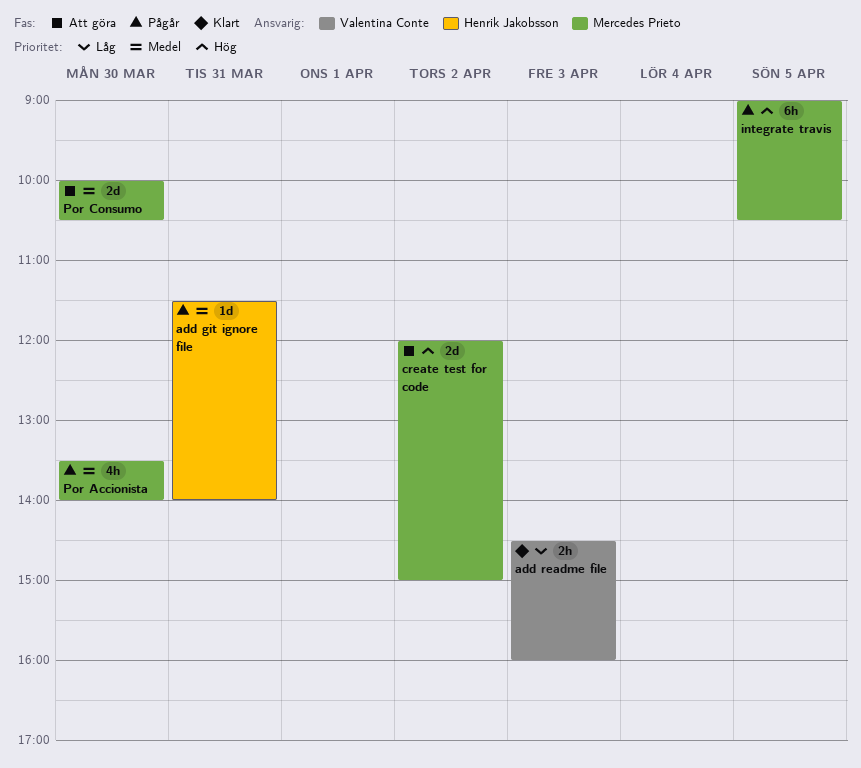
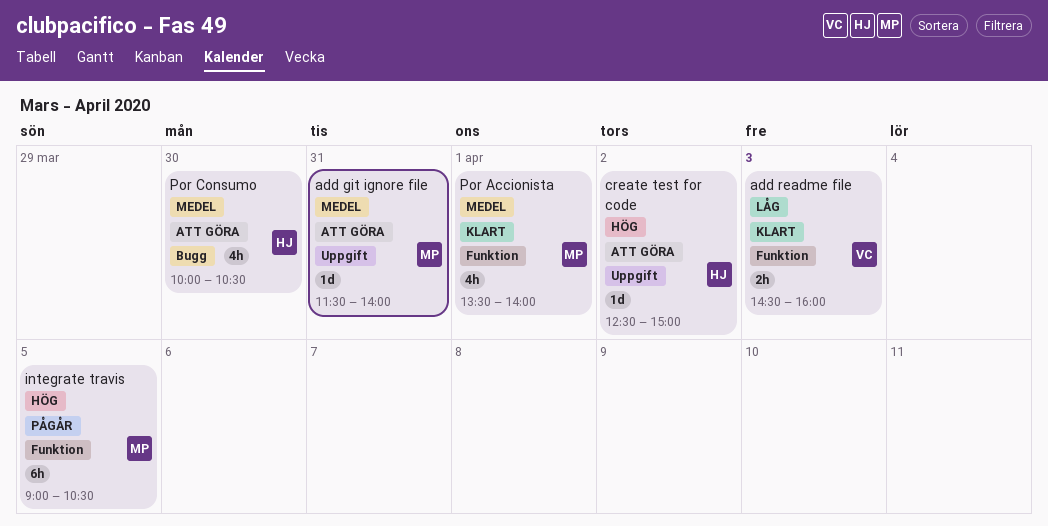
add git ignore file, status: Pågår -> Att göra
add git ignore file, owner: Henrik Jakobsson -> Mercedes Prieto
create test for code, owner: Mercedes Prieto -> Henrik Jakobsson
create test for code, estimate: 2d -> 1d
create test for code, begins: 12:00 -> 12:30
Por Accionista, status: Pågår -> Klart
Por Accionista, day: Mar 30 -> Apr 1
Por Consumo, owner: Mercedes Prieto -> Henrik Jakobsson
Por Consumo, estimate: 2d -> 4h

